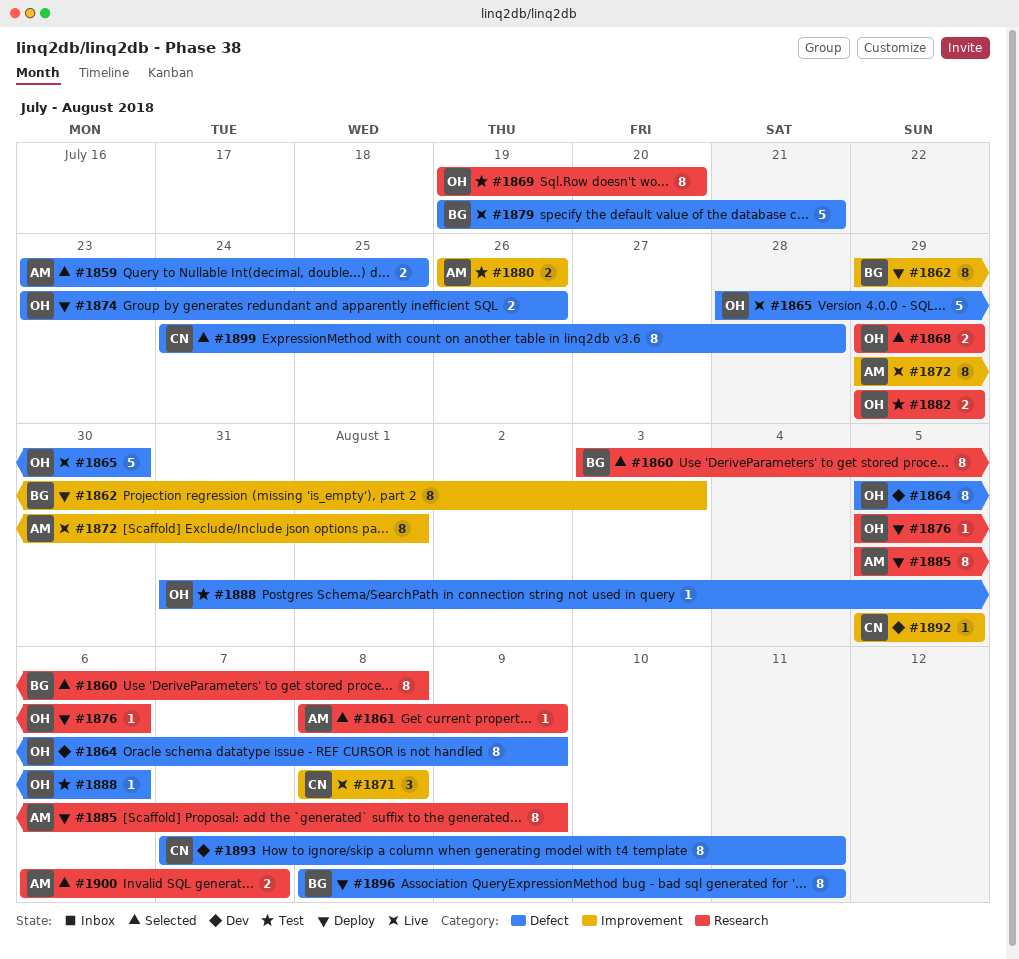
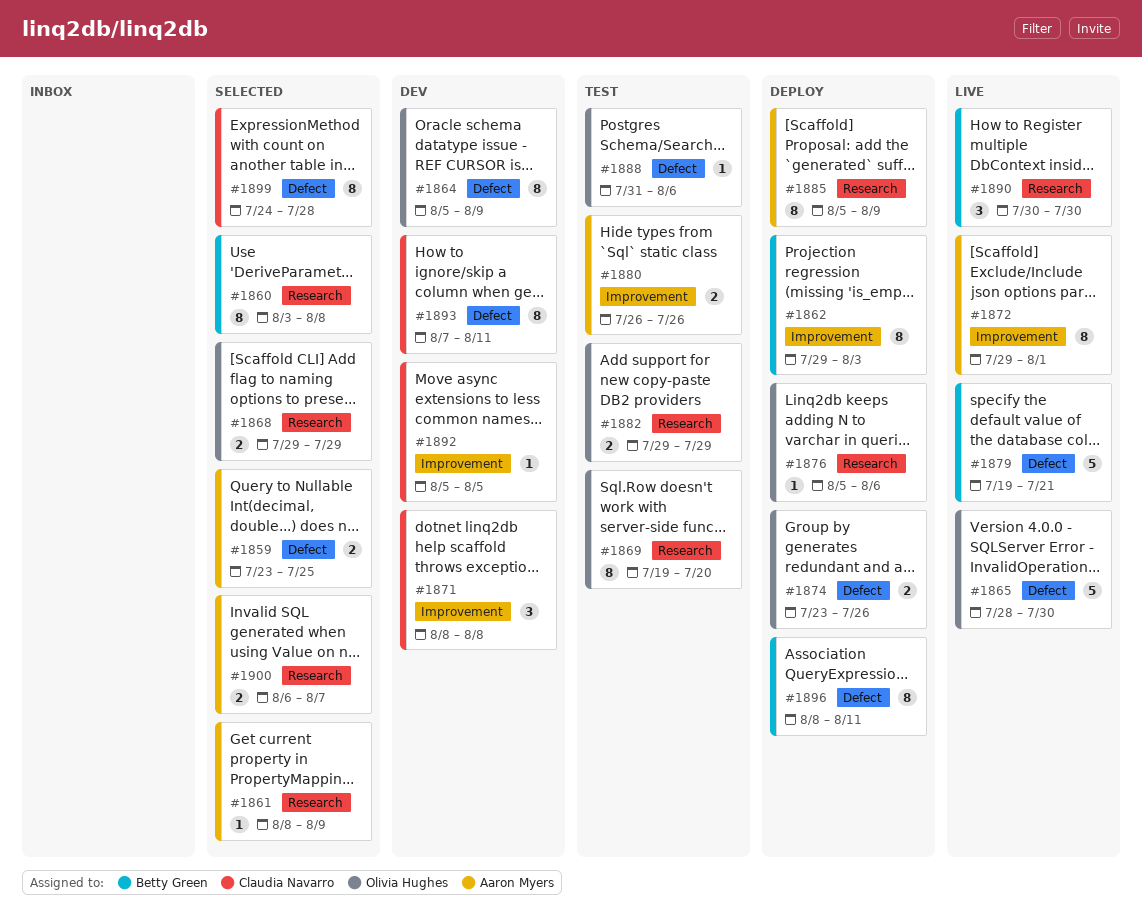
#1871, status: Live -> Dev
#1890: none -> present

